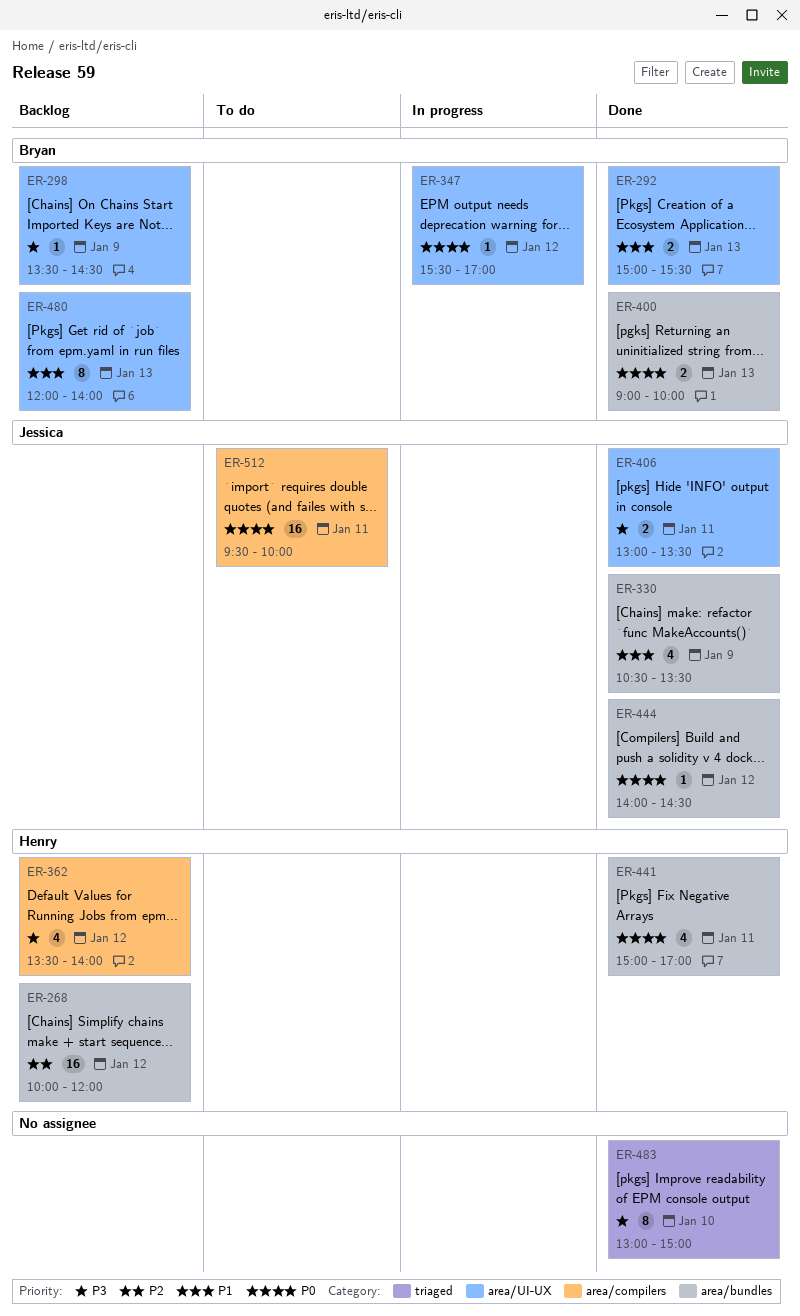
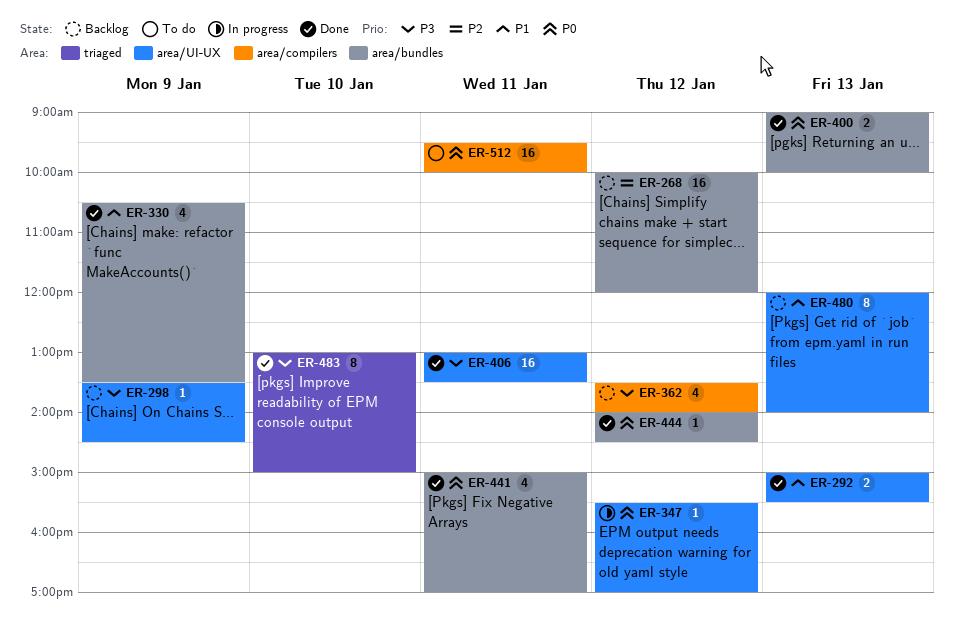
ER-406, estimate: 2 -> 16

